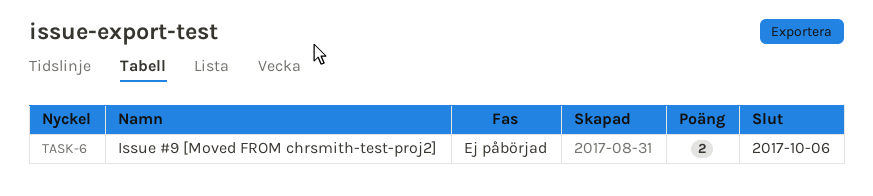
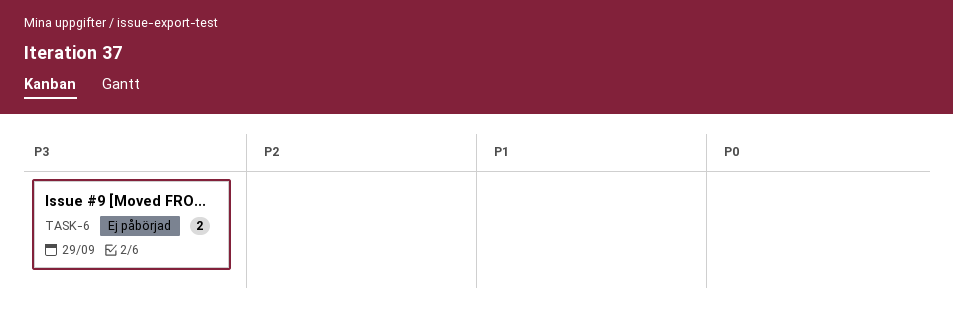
TASK-6, due: Oct 6 -> Sep 29

